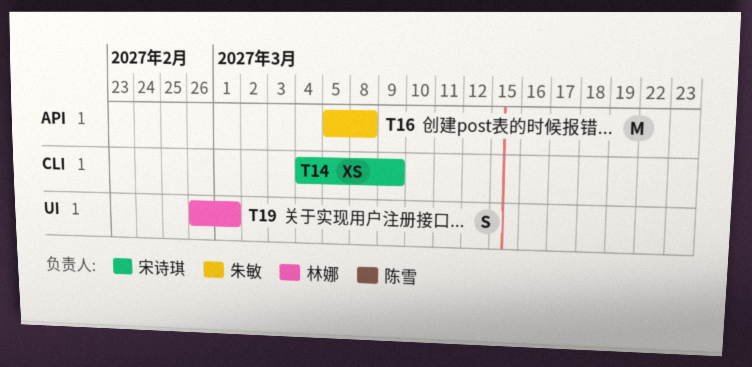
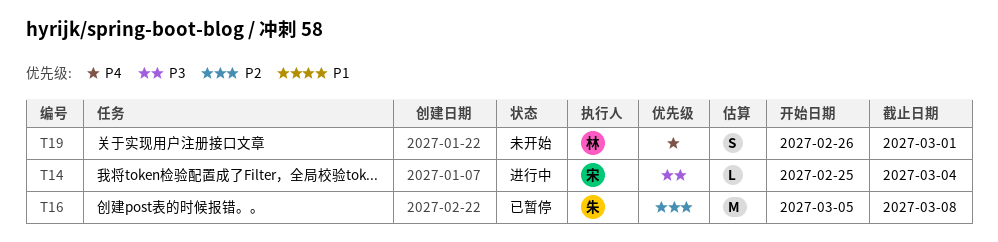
T14, estimate: XS -> L
T14, start: Mar 4 -> Feb 25
T14, due: Mar 9 -> Mar 4

